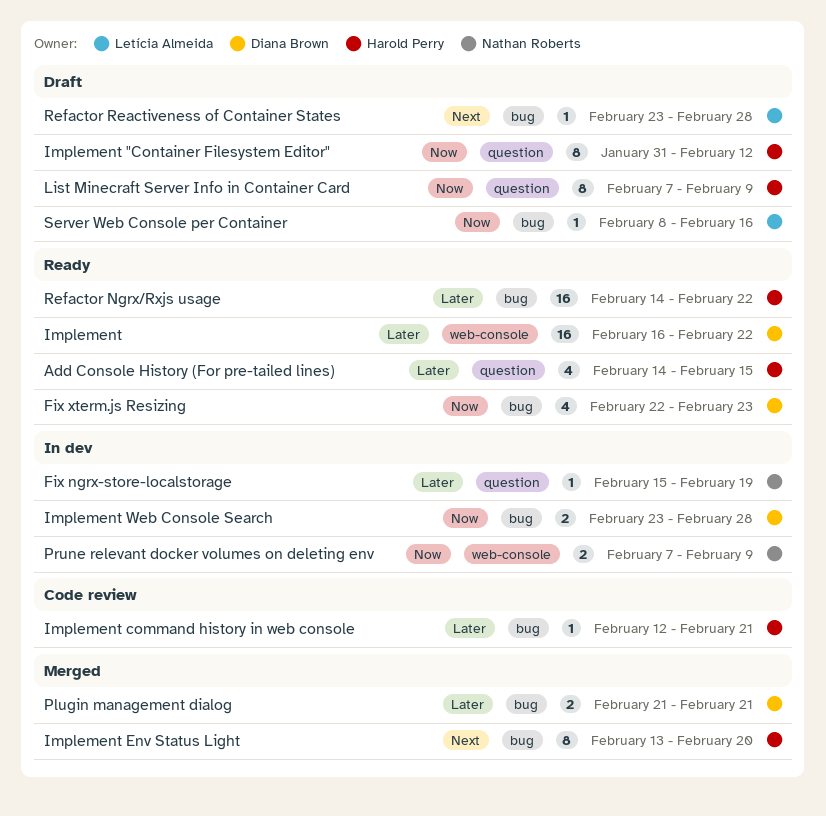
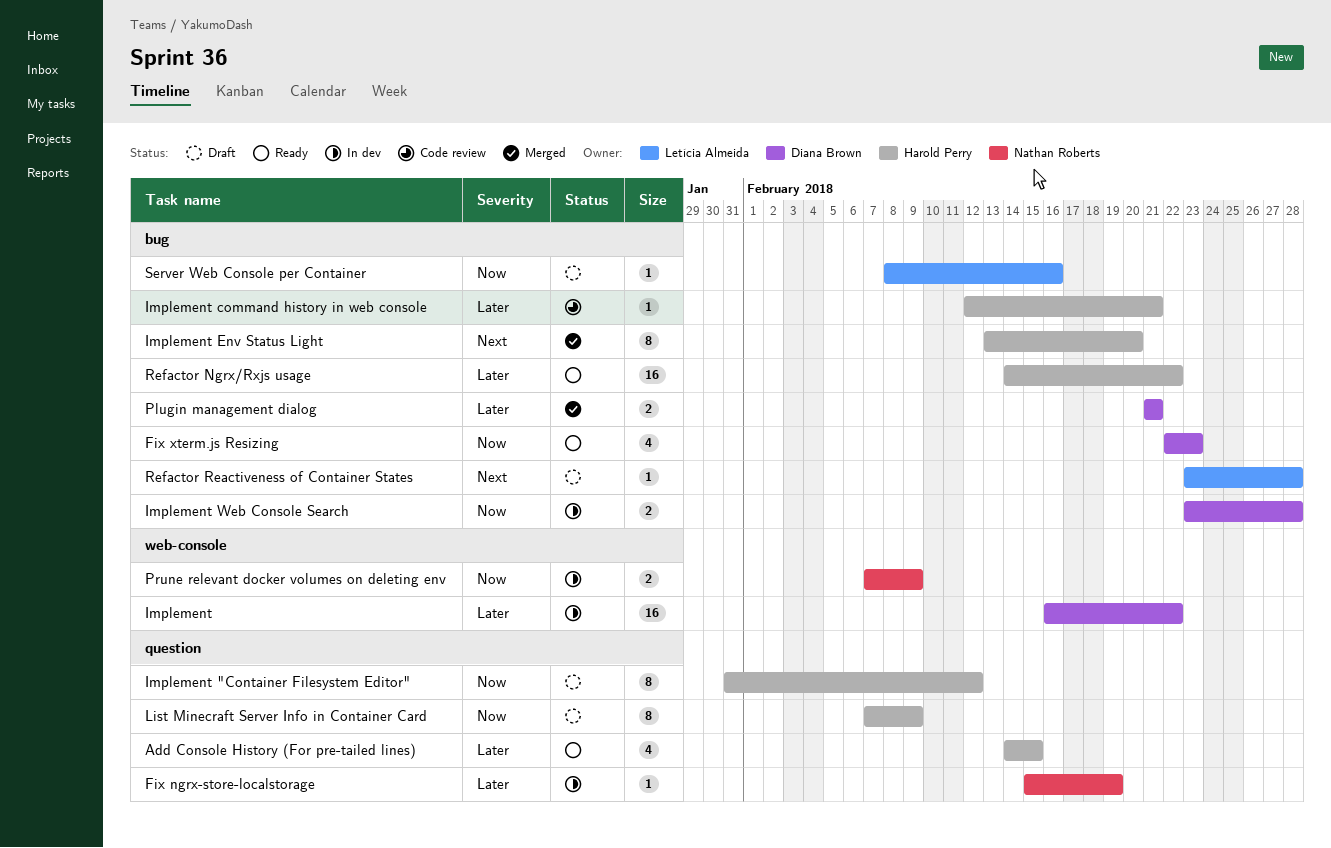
Implement, status: Ready -> In dev

